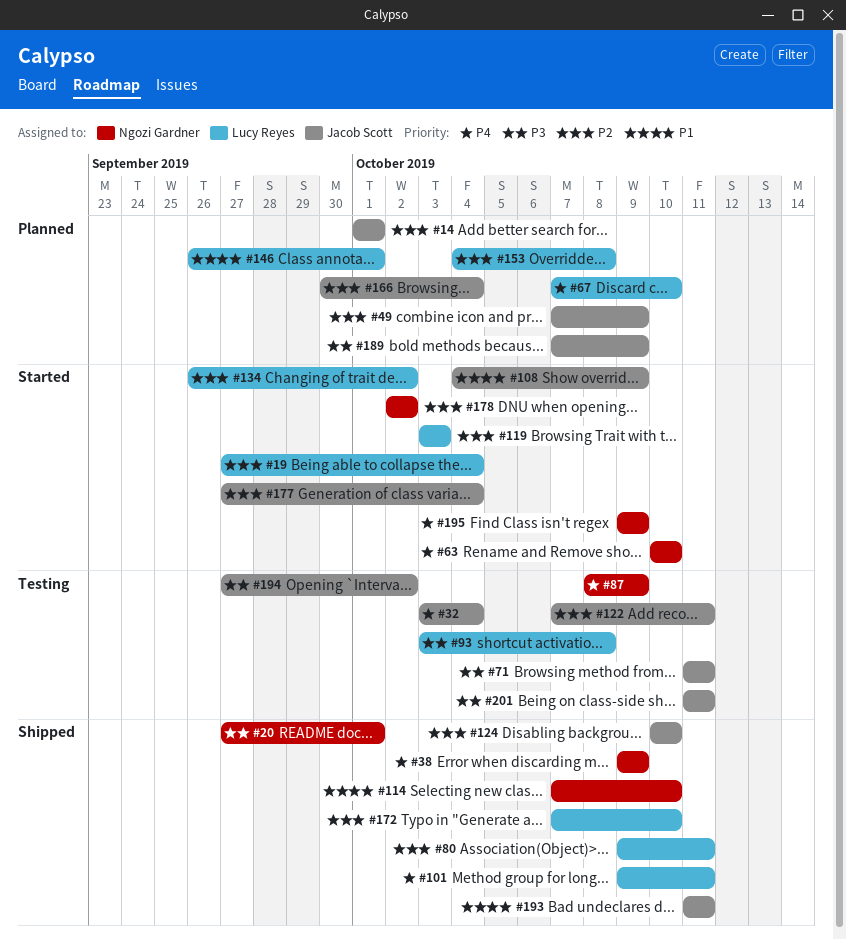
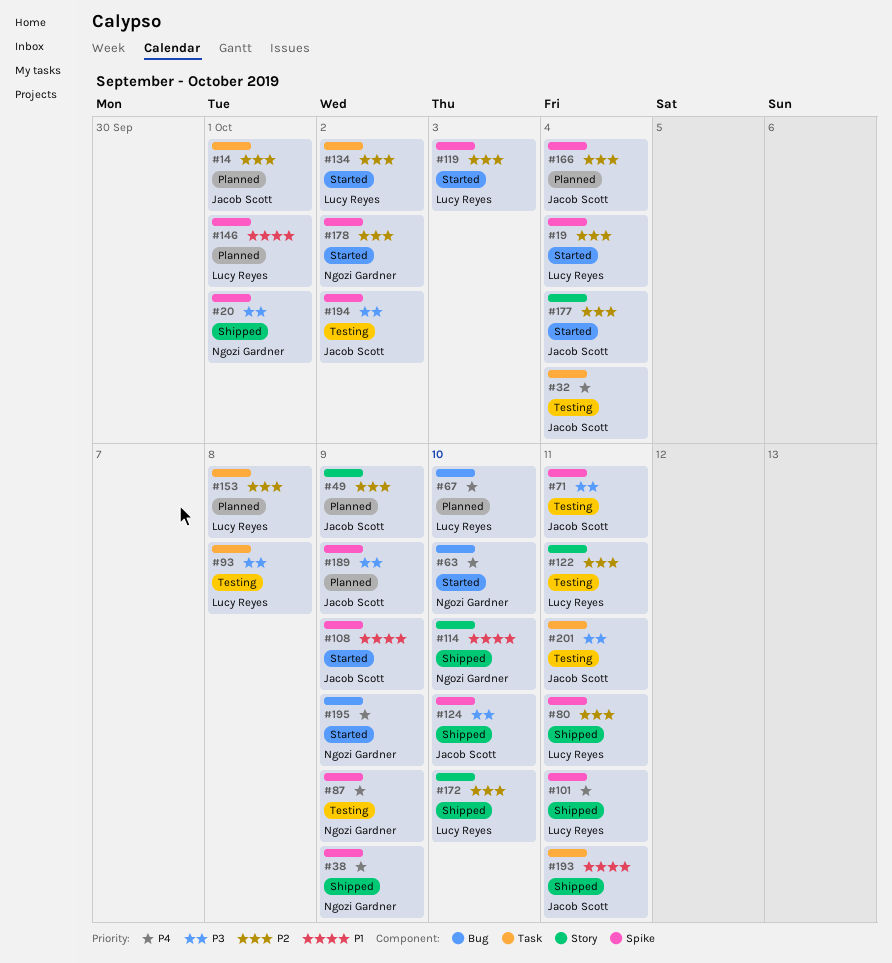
#122, owner: Jacob Scott -> Lucy Reyes
#124, priority: P2 -> P3

